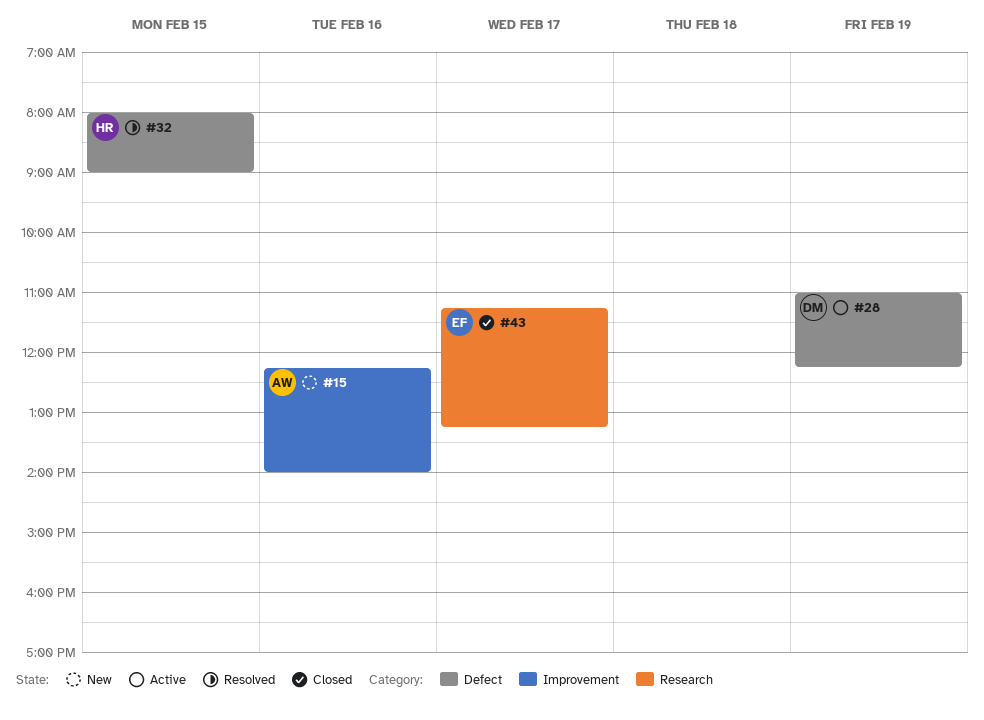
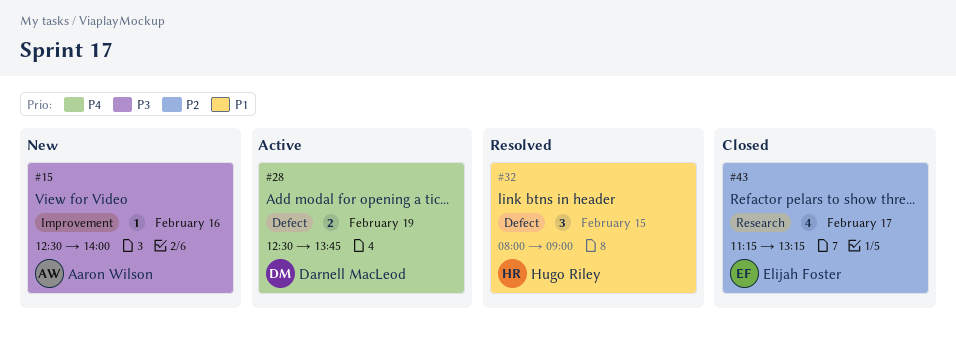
#15, begins: 12:15 -> 12:30
#28, begins: 11:00 -> 12:30
#28, ends: 12:15 -> 13:45

